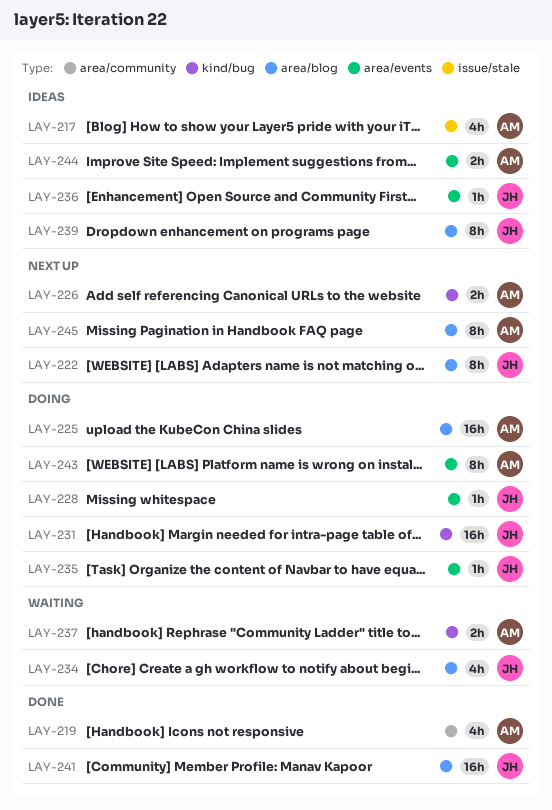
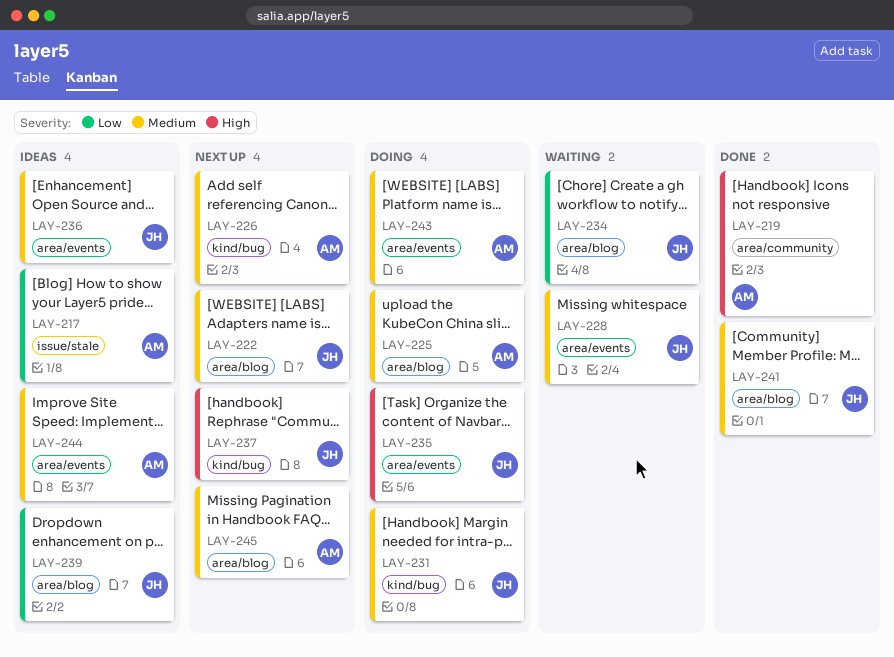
LAY-228, status: Doing -> Waiting
LAY-237, status: Waiting -> Next up
LAY-237, owner: AM -> JH

